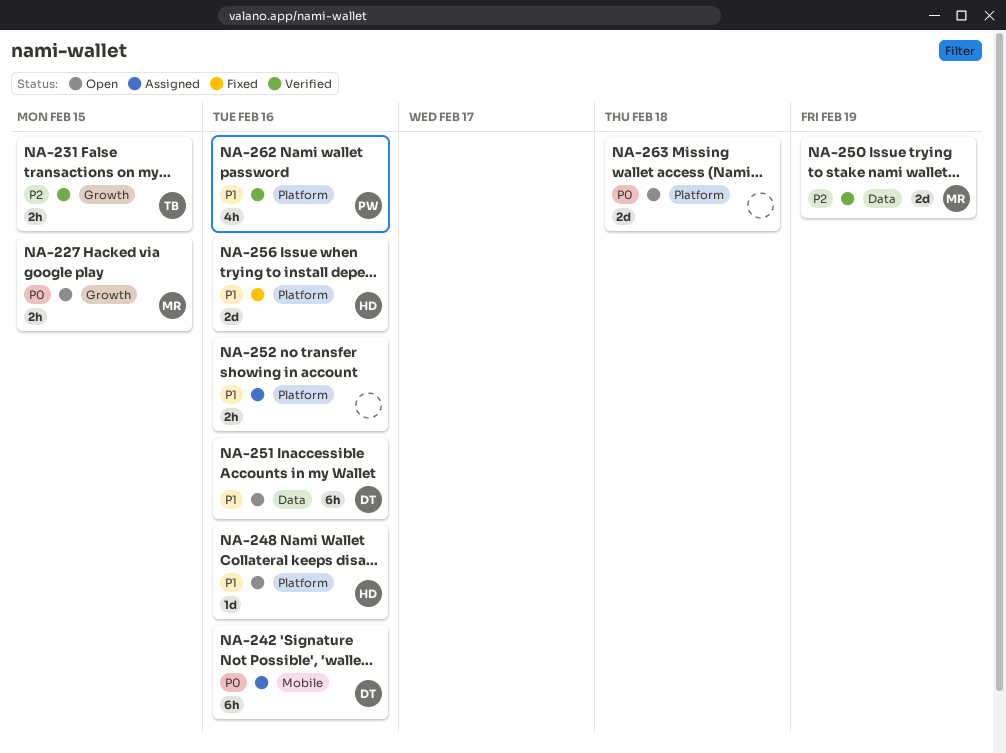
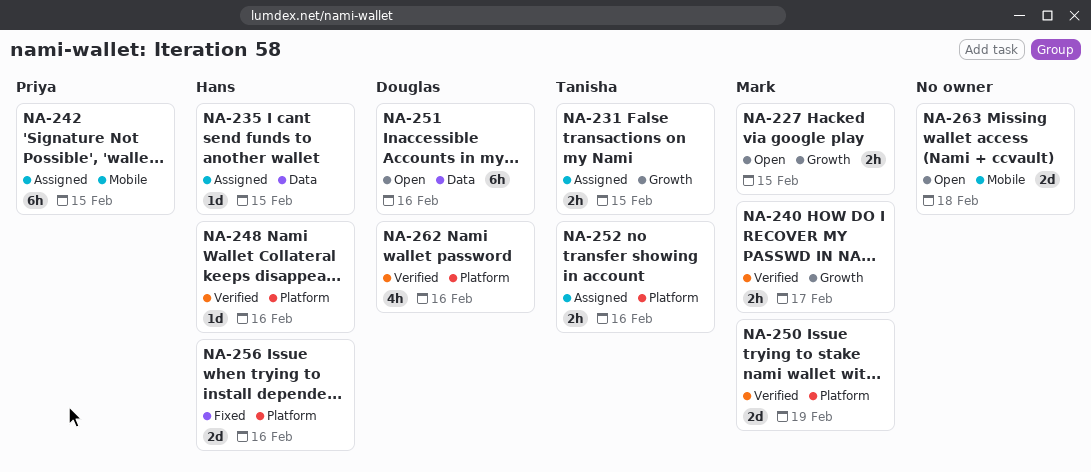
NA-231, status: Verified -> Assigned
NA-235: none -> present
NA-240: none -> present
NA-242, owner: Douglas -> Priya
NA-242, due: Feb 16 -> Feb 15
NA-248, status: Open -> Verified
NA-250, label: Data -> Platform
NA-252, owner: none -> Tanisha
NA-262, owner: Priya -> Douglas
NA-263, label: Platform -> Mobile

